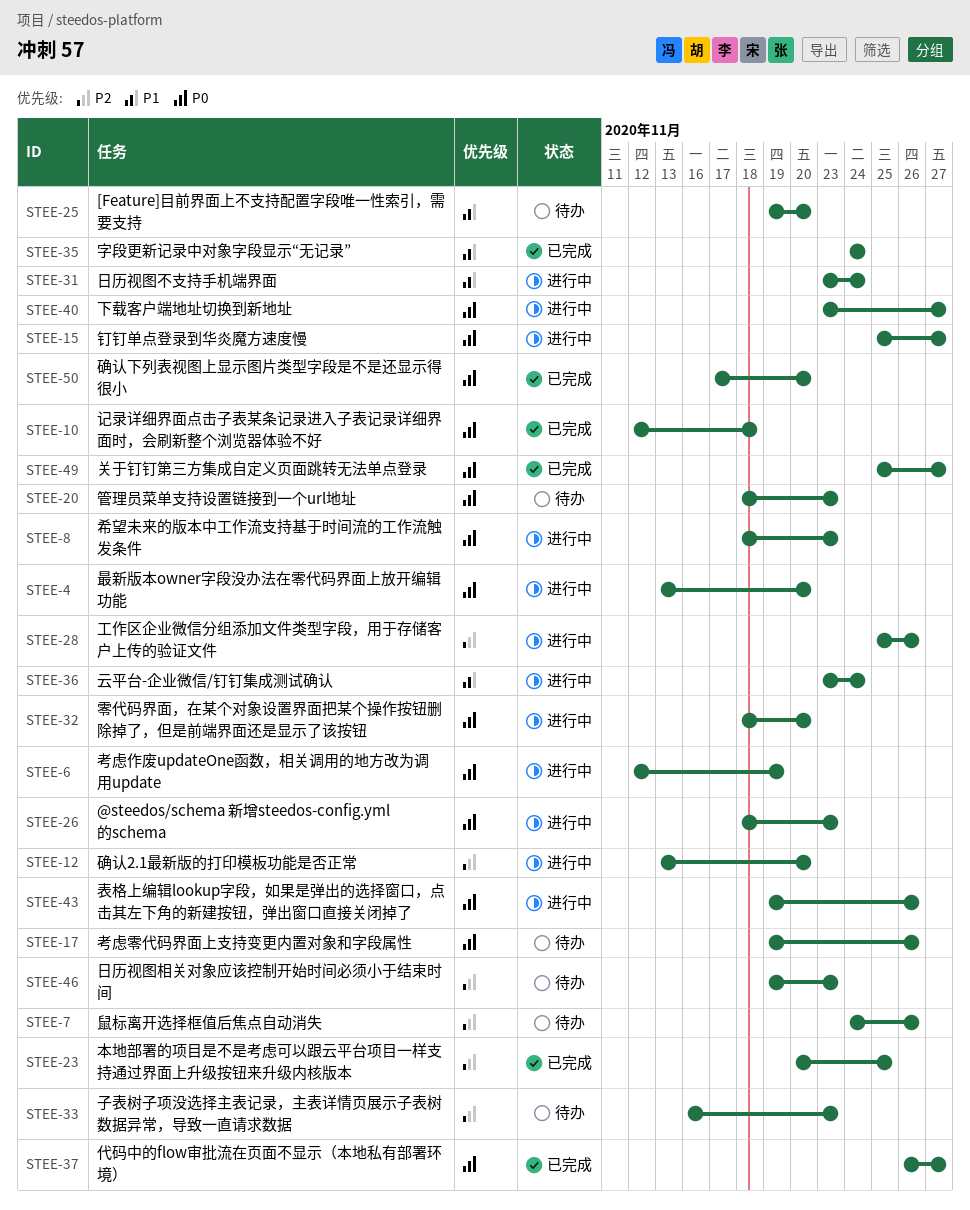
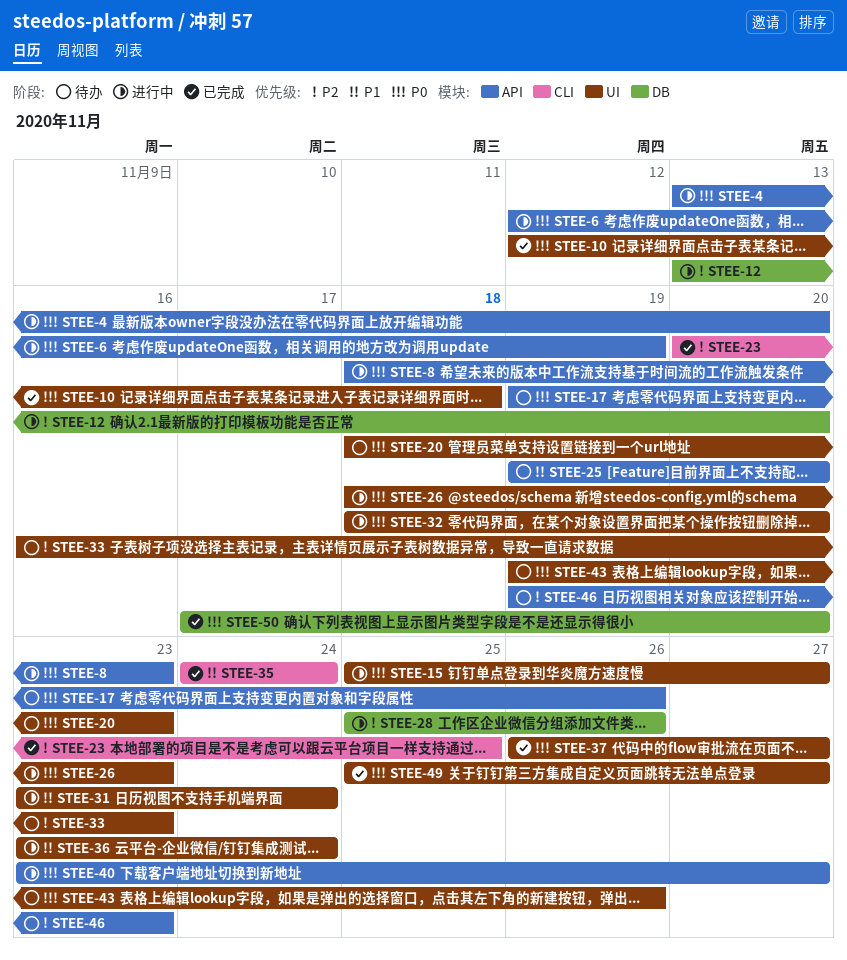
STEE-7: present -> none
STEE-43, status: 进行中 -> 待办

